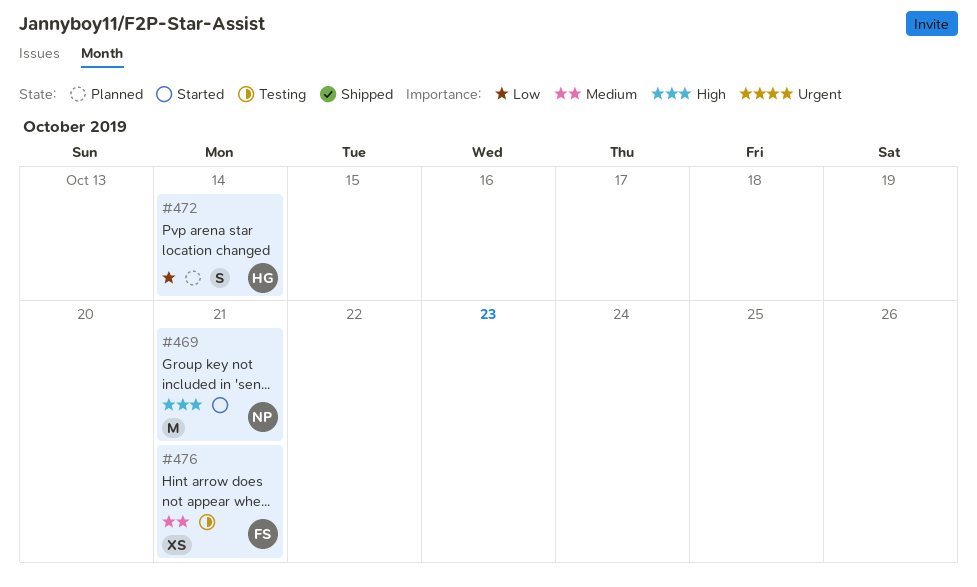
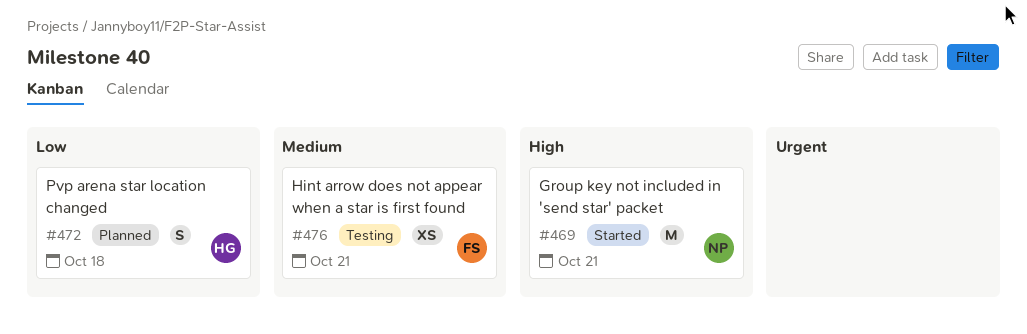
#472, due: Oct 14 -> Oct 18

